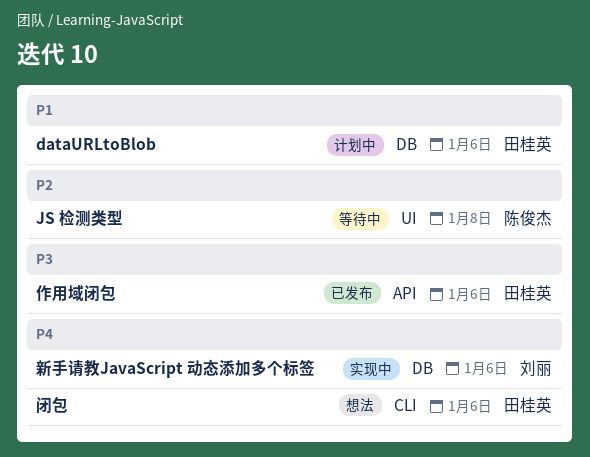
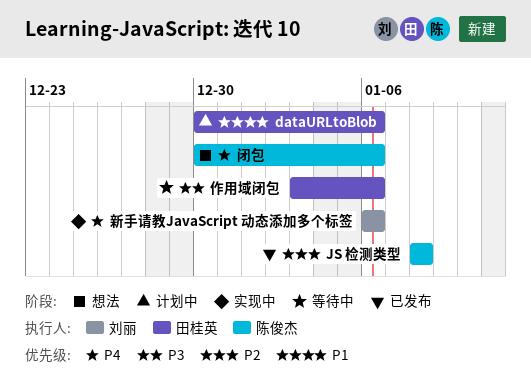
JS 检测类型, status: 等待中 -> 已发布
作用域闭包, status: 已发布 -> 等待中
闭包, owner: 田桂英 -> 陈俊杰

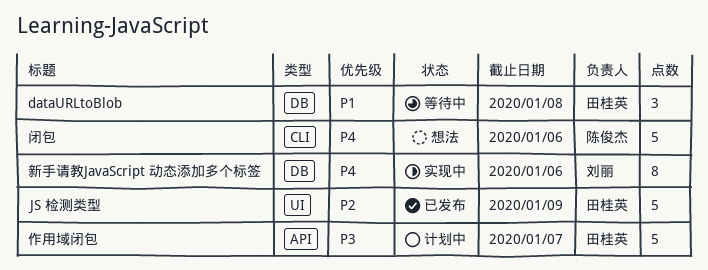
dataURLtoBlob, status: 计划中 -> 等待中
dataURLtoBlob, due: Jan 6 -> Jan 8
JS 检测类型, owner: 陈俊杰 -> 田桂英
JS 检测类型, due: Jan 8 -> Jan 9
作用域闭包, status: 等待中 -> 计划中
作用域闭包, due: Jan 6 -> Jan 7

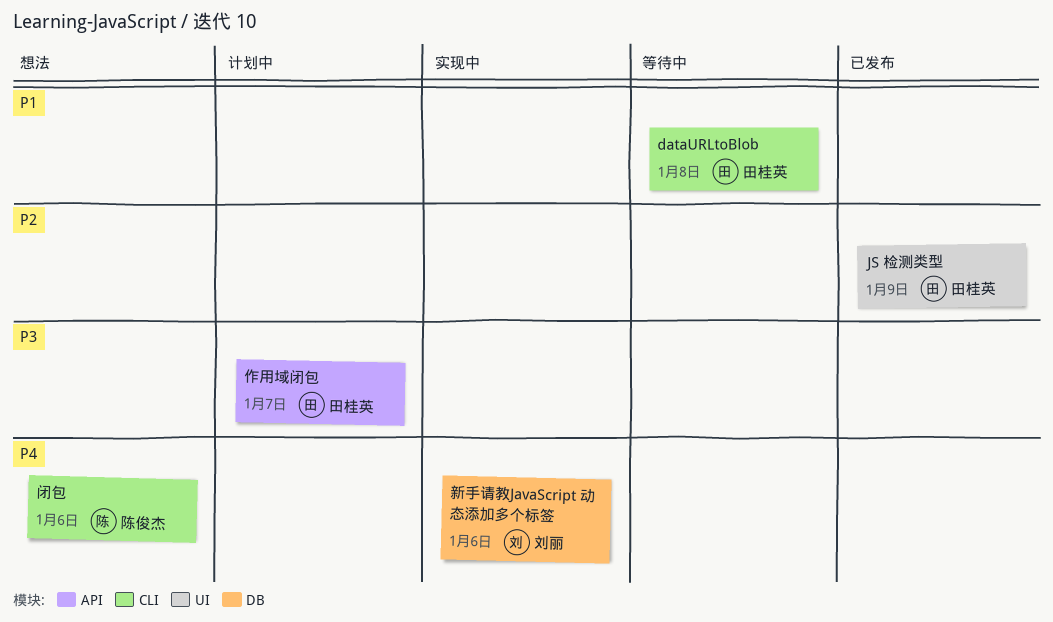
dataURLtoBlob, label: DB -> CLI

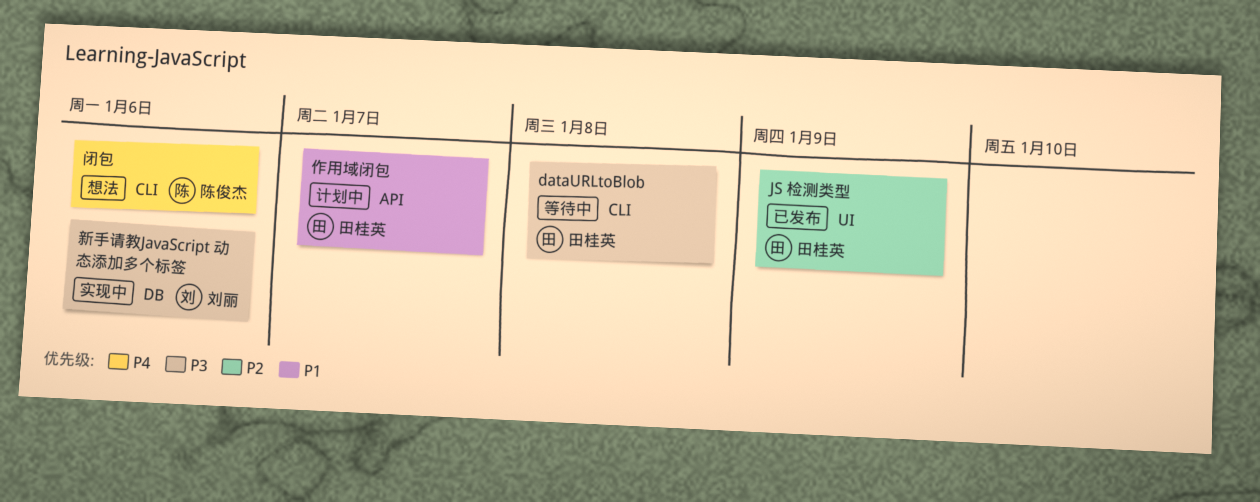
dataURLtoBlob, priority: P1 -> P3
作用域闭包, priority: P3 -> P1
新手请教JavaScript 动态添加多个标签, priority: P4 -> P3

